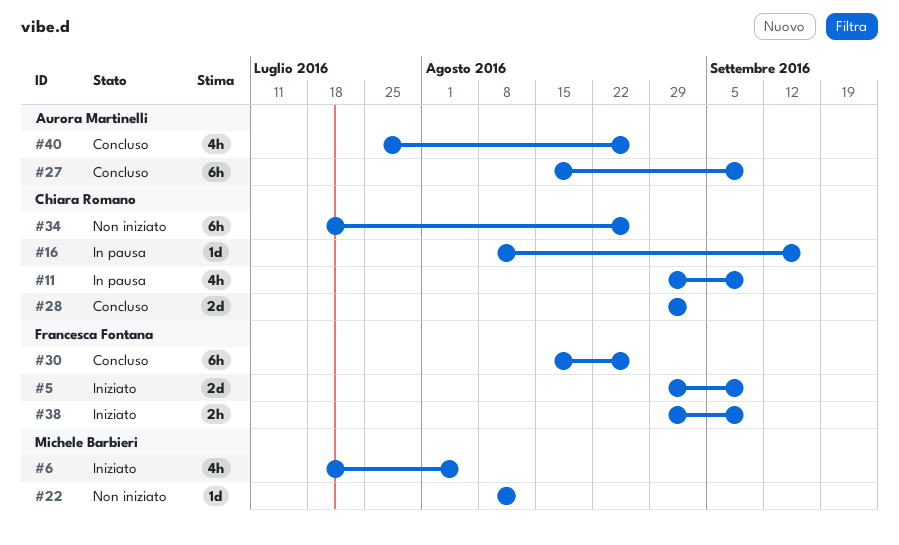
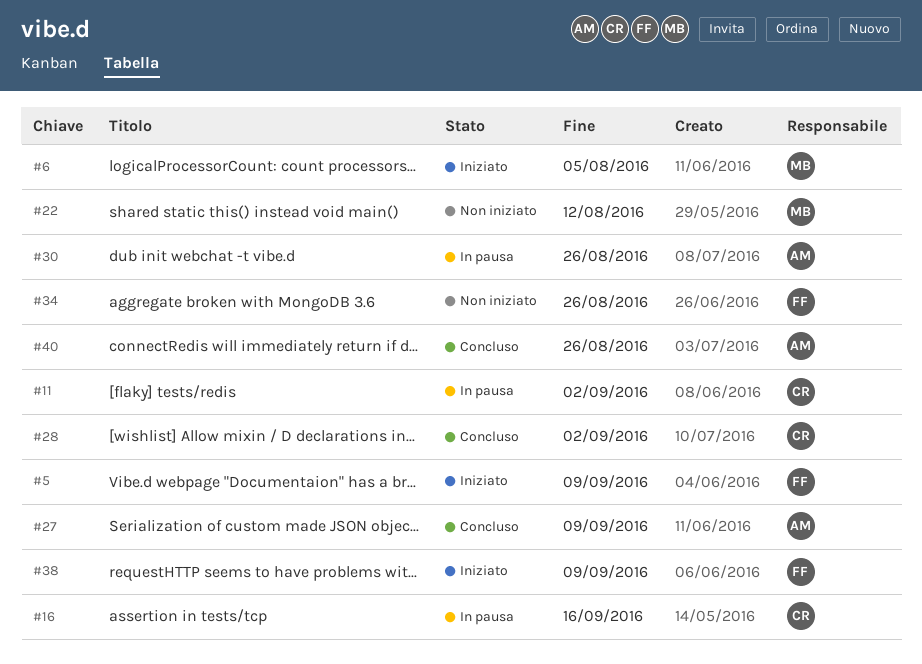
#11, due: Sep 9 -> Sep 2
#30, status: Concluso -> In pausa
#30, owner: Francesca Fontana -> Aurora Martinelli
#34, owner: Chiara Romano -> Francesca Fontana

